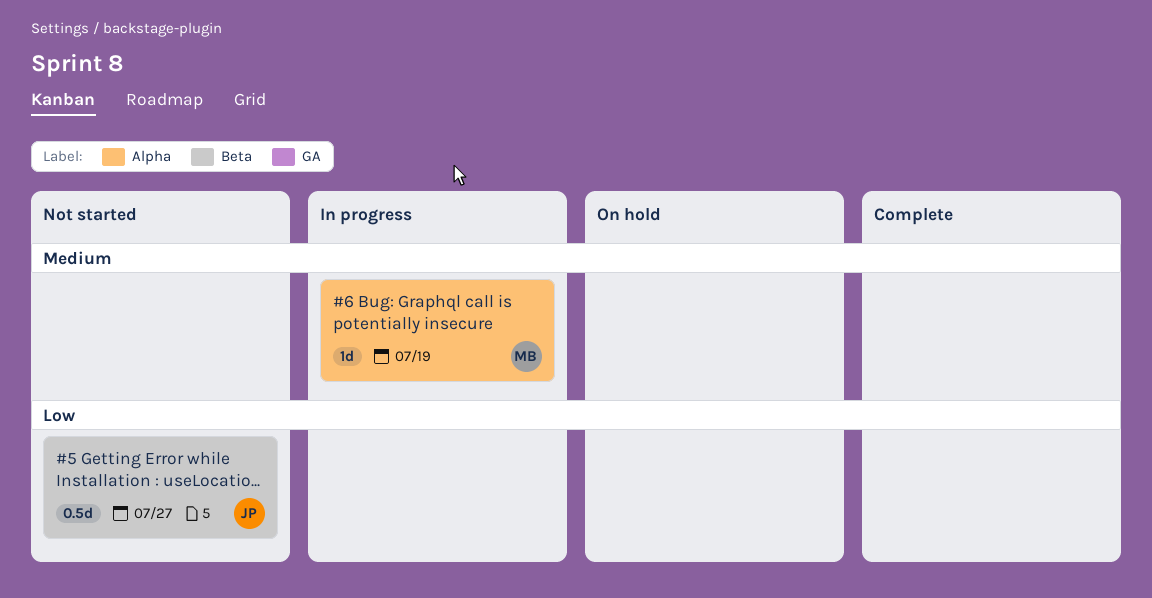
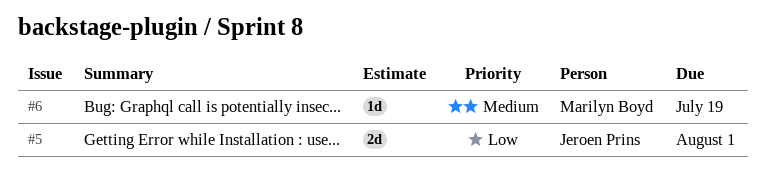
#5, estimate: 0.5d -> 2d
#5, due: Jul 27 -> Aug 1

